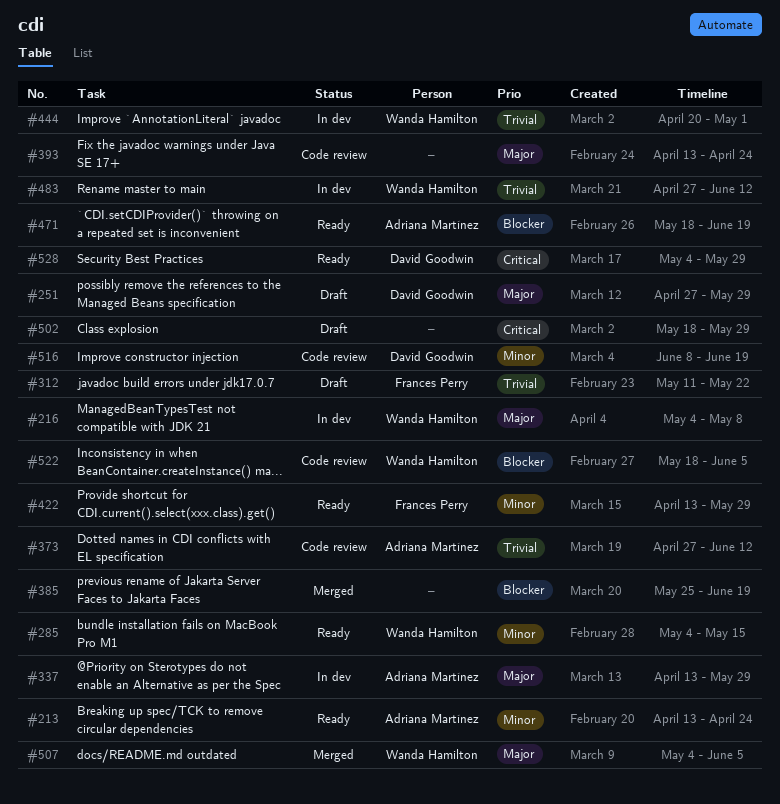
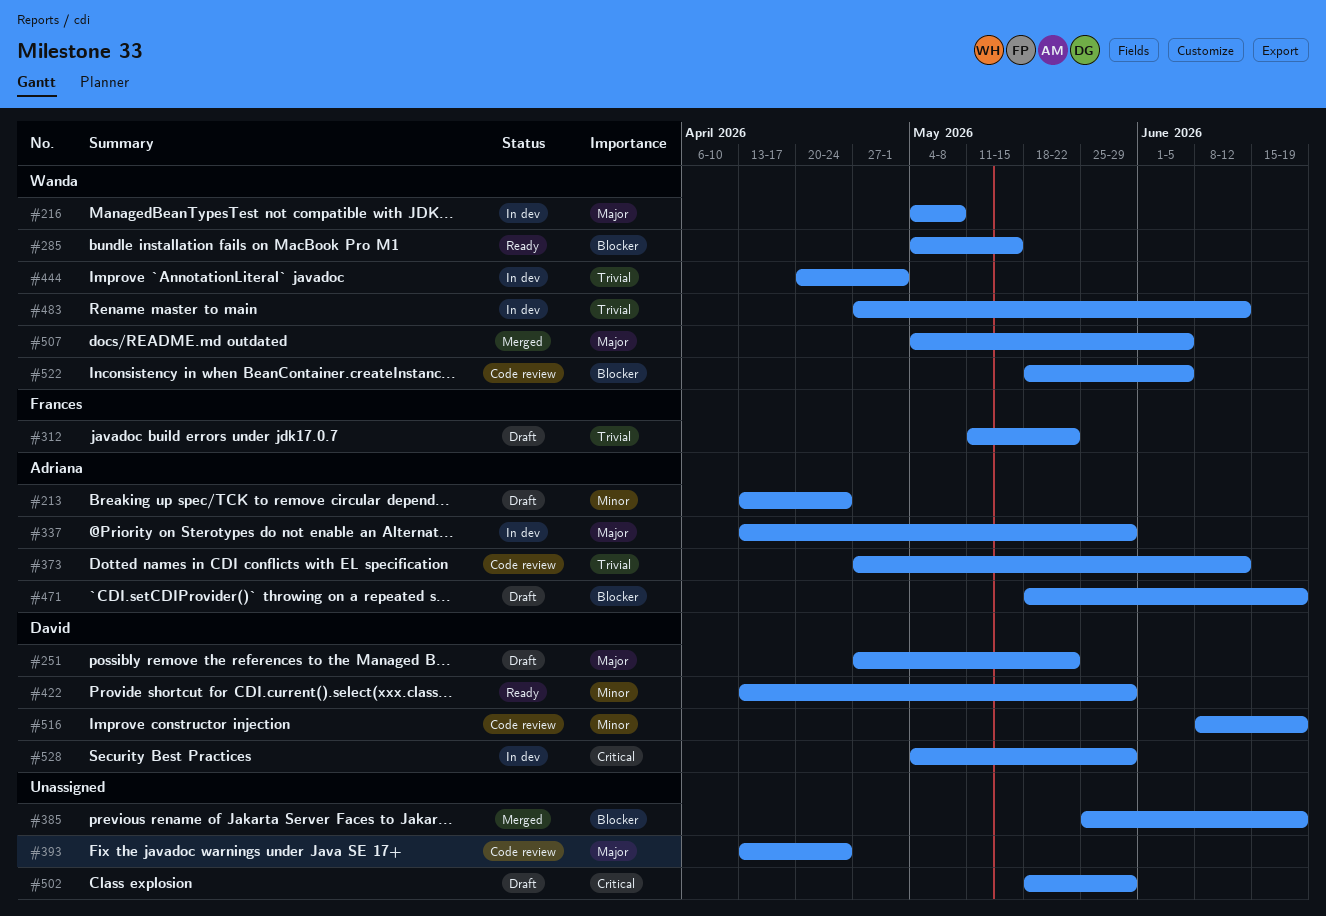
#213, status: Ready -> Draft
#251, due: May 29 -> May 22
#285, priority: Minor -> Blocker
#422, owner: Frances Perry -> David Goodwin
#471, status: Ready -> Draft
#528, status: Ready -> In dev

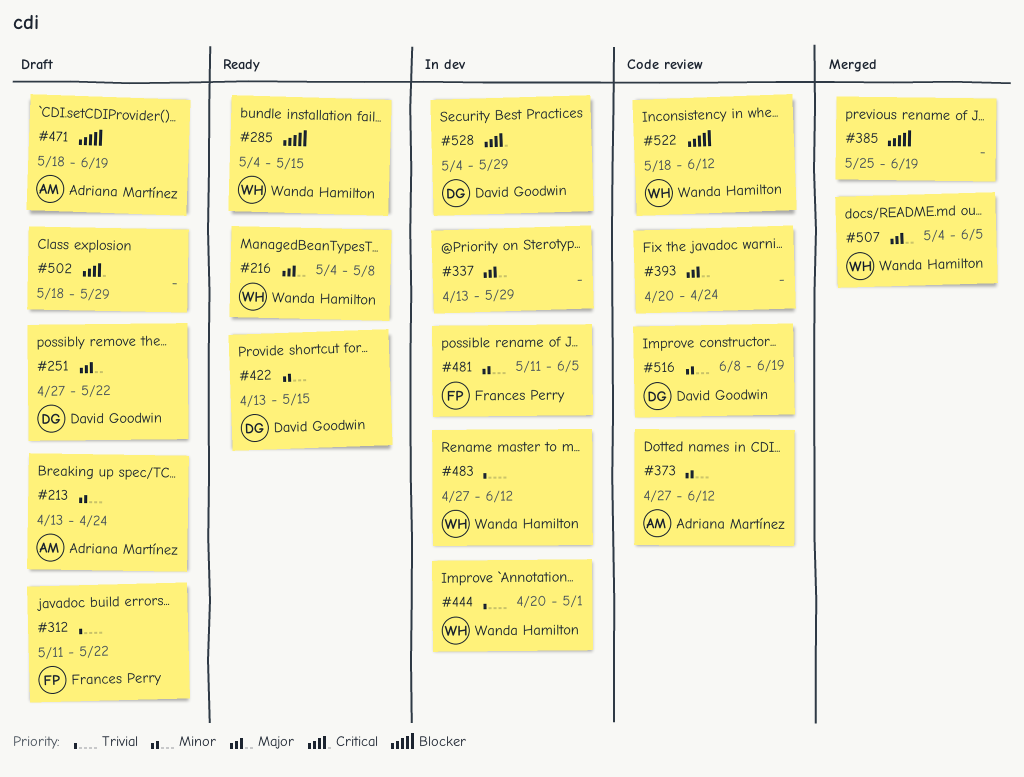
#216, status: In dev -> Ready
#337, owner: Adriana Martínez -> none
#373, priority: Trivial -> Minor
#393, start: Apr 13 -> Apr 20
#422, due: May 29 -> May 15
#481: none -> present
#522, due: Jun 5 -> Jun 12

